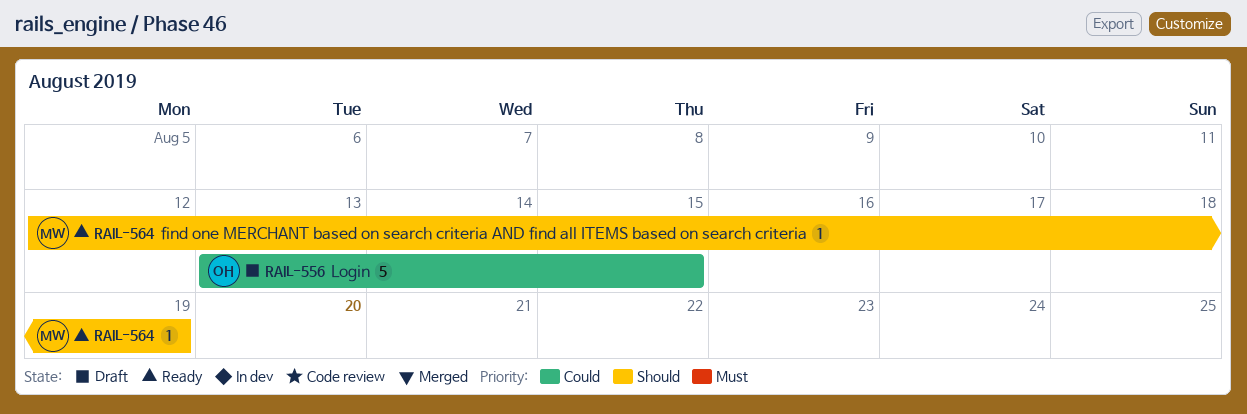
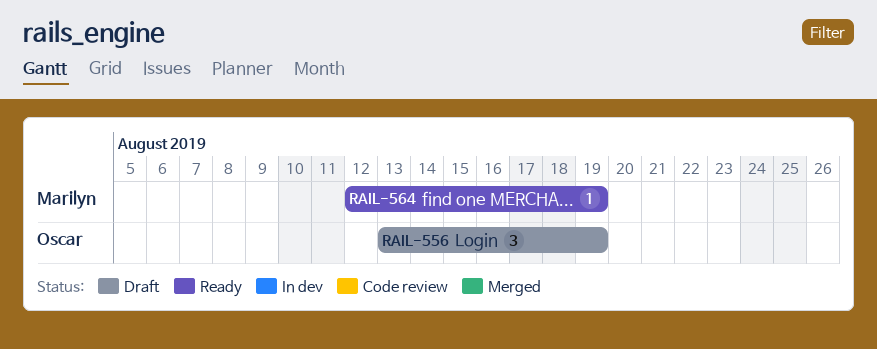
RAIL-556, estimate: 5 -> 3
RAIL-556, due: Aug 15 -> Aug 19

